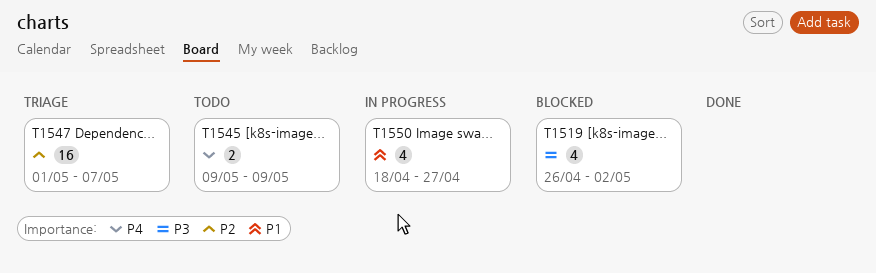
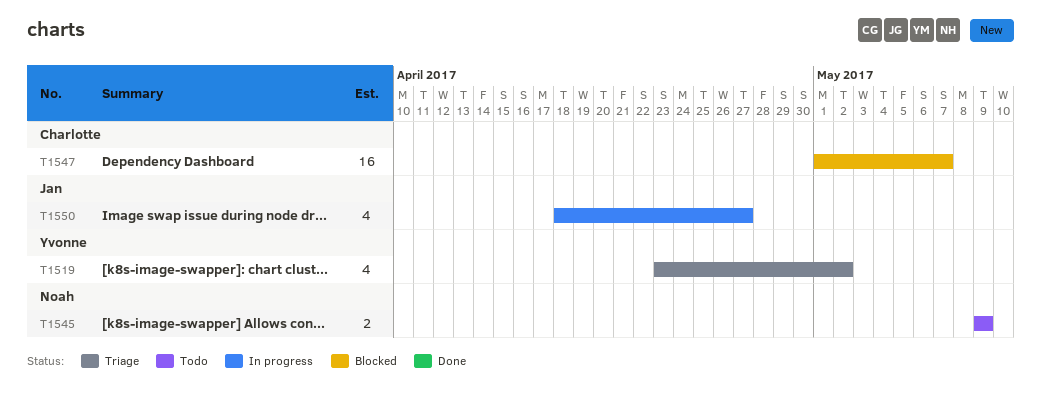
T1519, status: Blocked -> Triage
T1519, start: Apr 26 -> Apr 23
T1547, status: Triage -> Blocked

